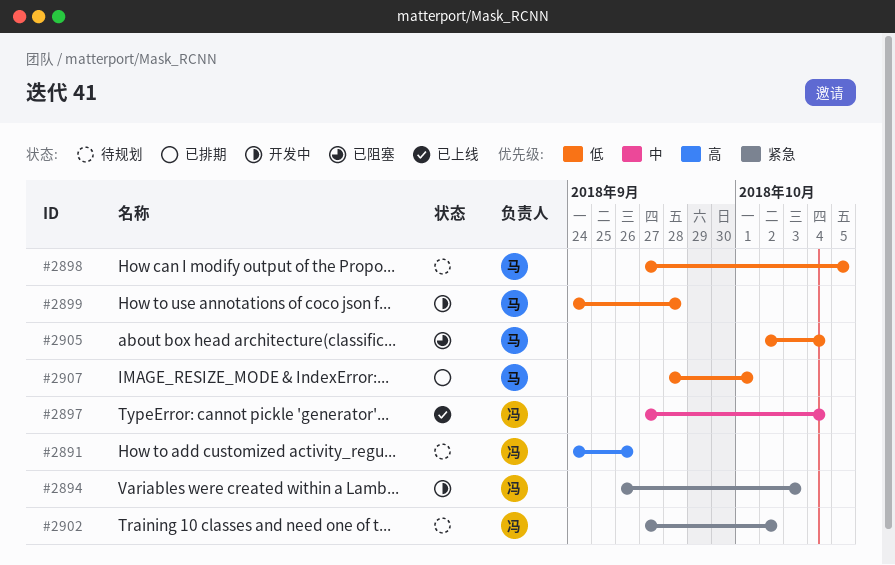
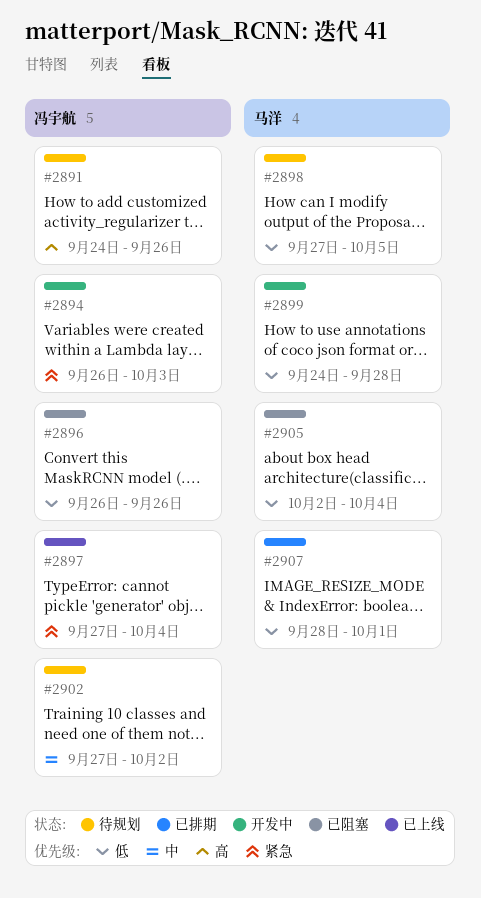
#2896: none -> present
#2897, priority: 中 -> 紧急
#2902, priority: 紧急 -> 中

